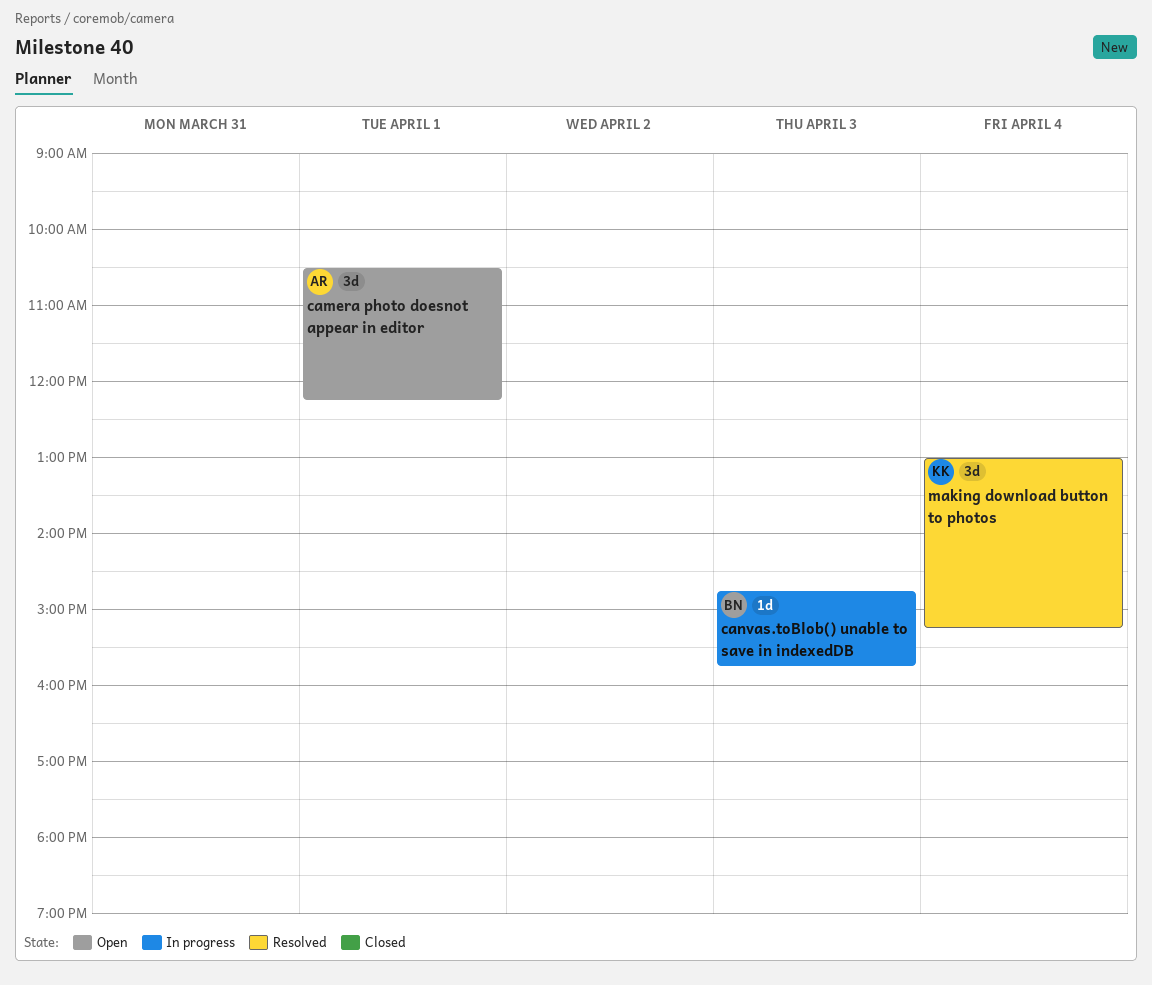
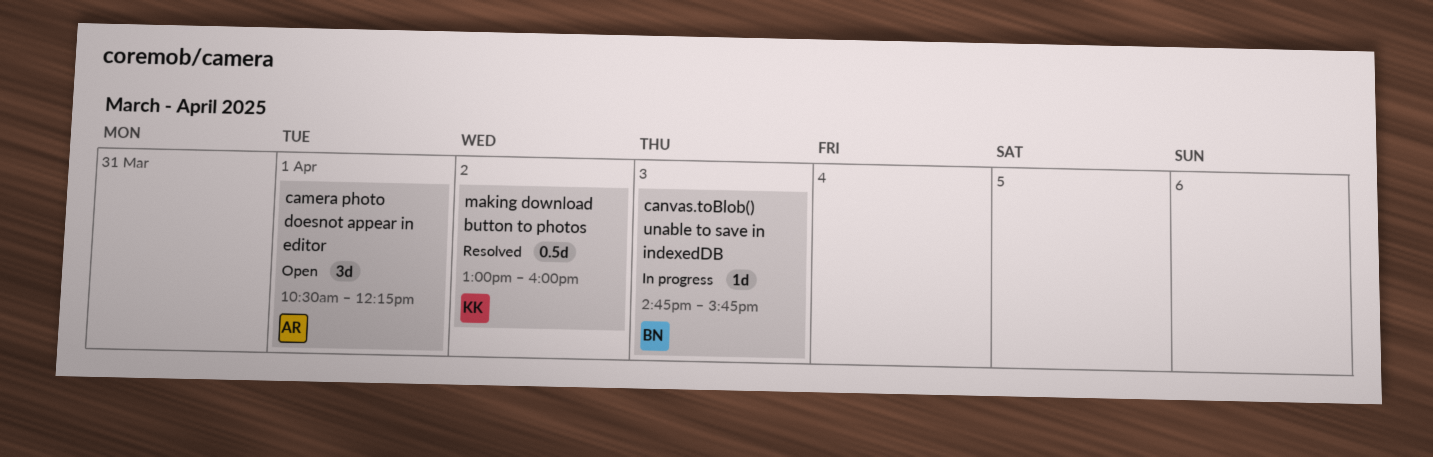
making download button to photos, estimate: 3d -> 0.5d
making download button to photos, day: Apr 4 -> Apr 2
making download button to photos, ends: 15:15 -> 16:00

